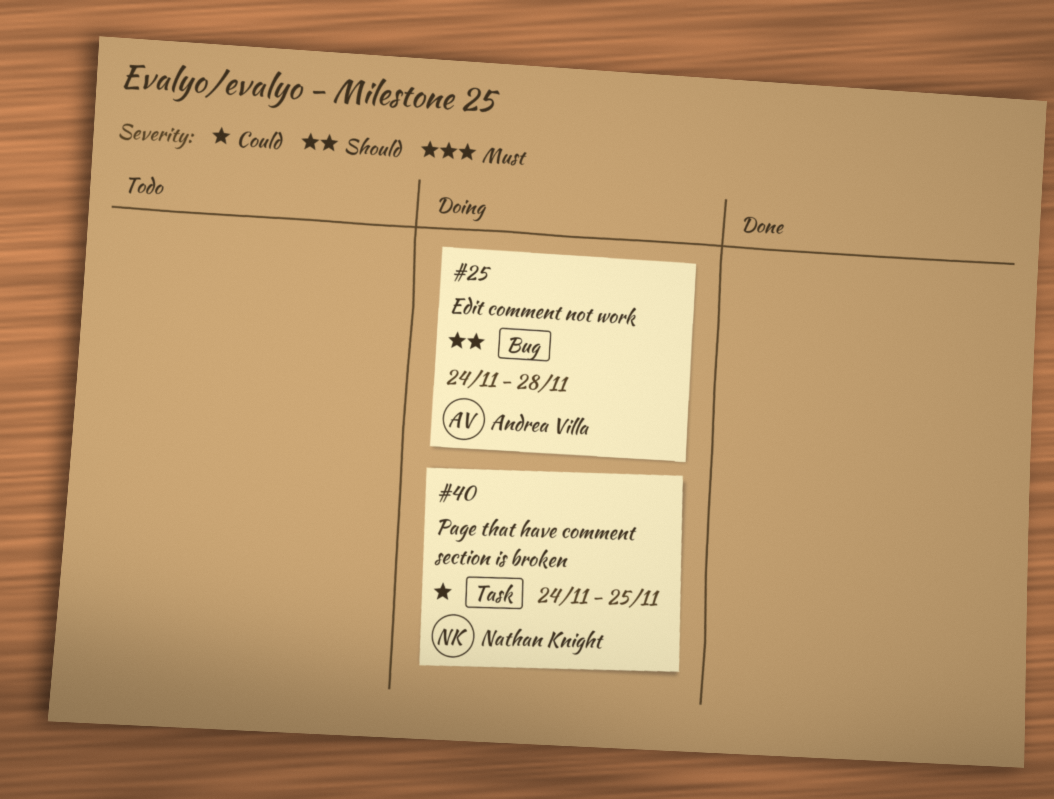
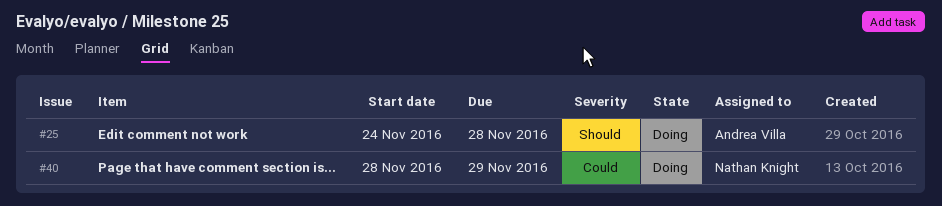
#40, start: Nov 24 -> Nov 28
#40, due: Nov 25 -> Nov 29

